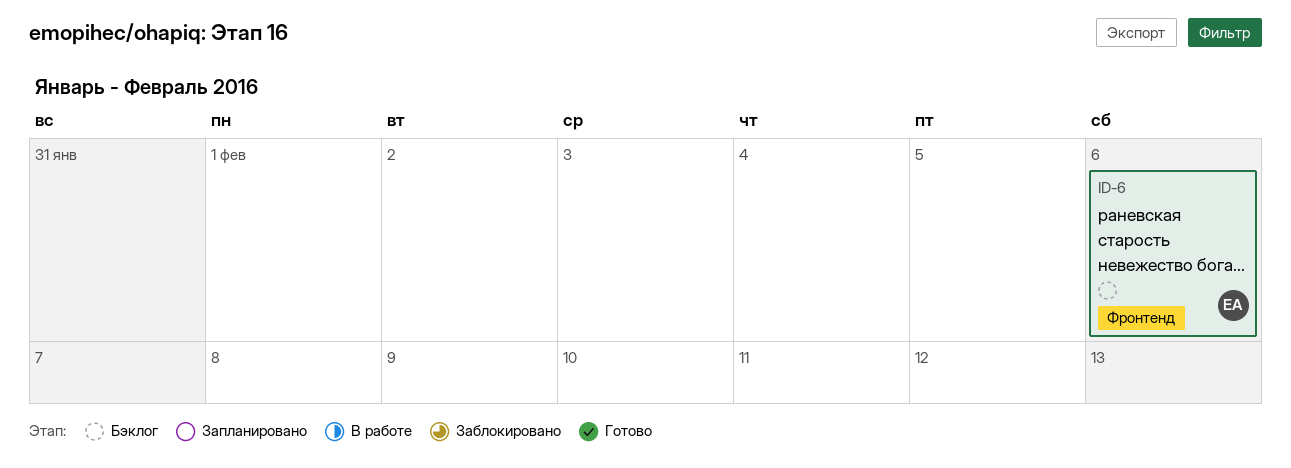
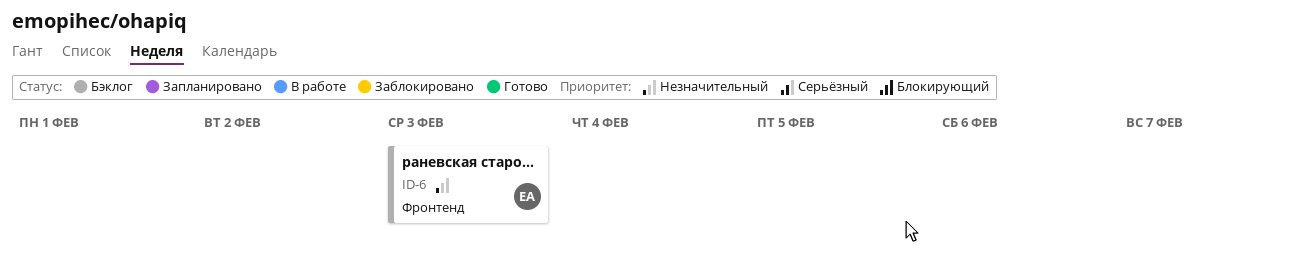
ID-6, due: Feb 6 -> Feb 3

